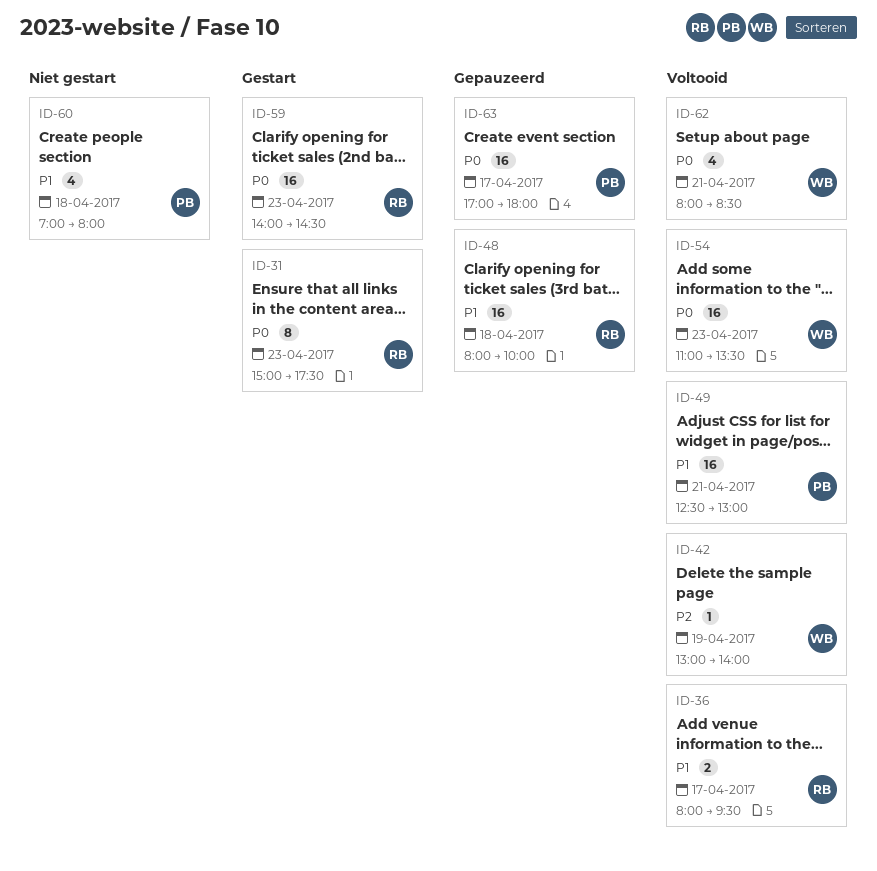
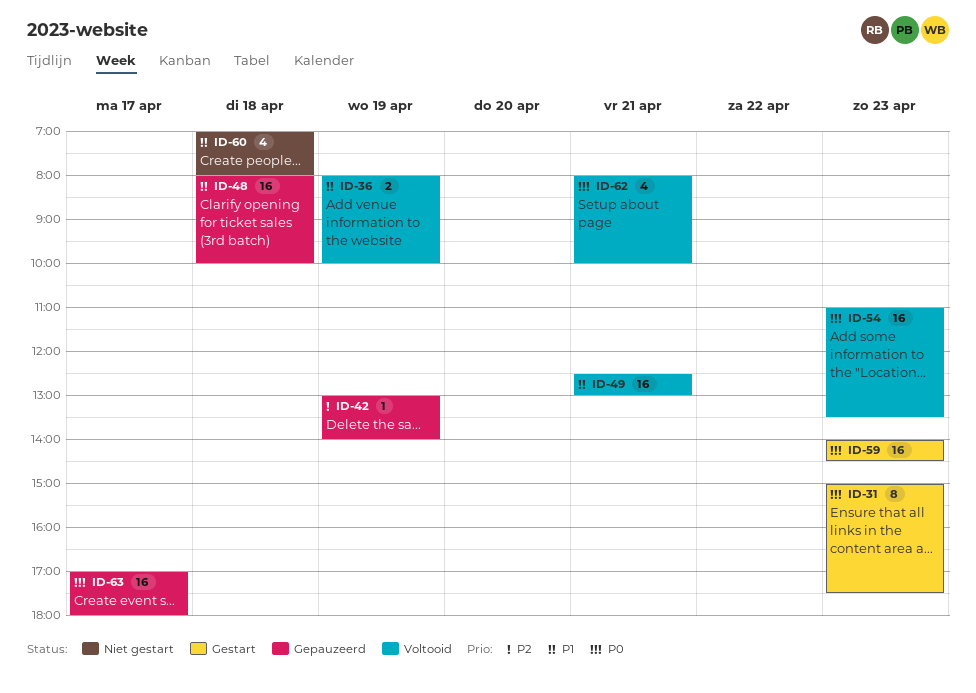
ID-36, day: Apr 17 -> Apr 19
ID-36, ends: 09:30 -> 10:00
ID-42, status: Voltooid -> Gepauzeerd
ID-62, ends: 08:30 -> 10:00

